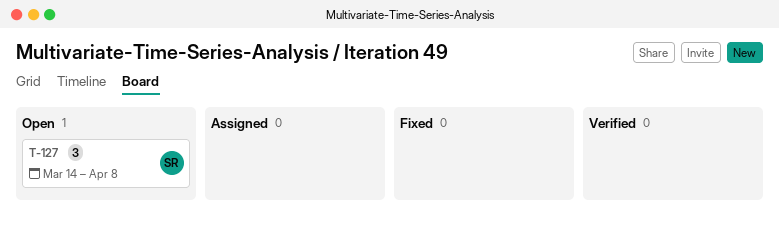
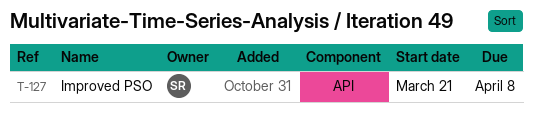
T-127, start: Mar 14 -> Mar 21

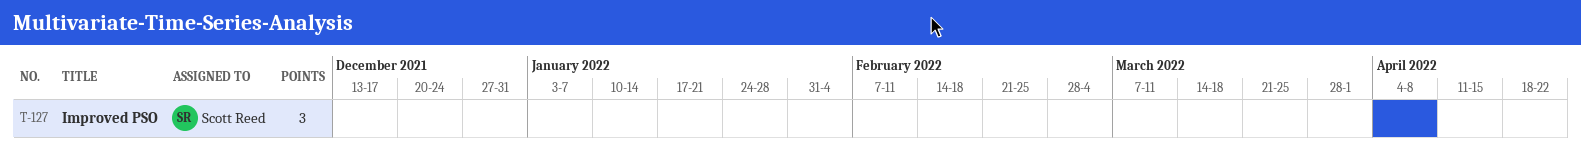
T-127, start: Mar 21 -> Apr 4

